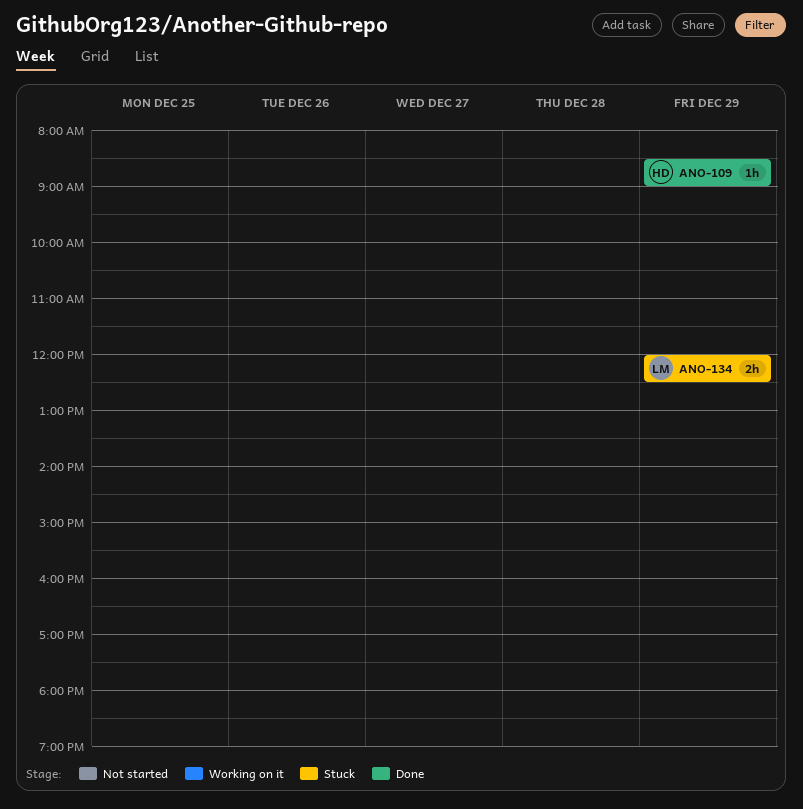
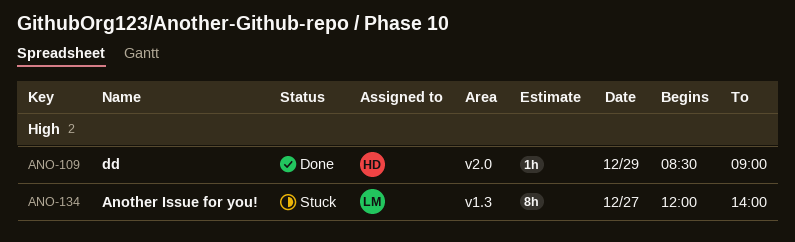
ANO-134, estimate: 2h -> 8h
ANO-134, day: Dec 29 -> Dec 27
ANO-134, ends: 12:30 -> 14:00

